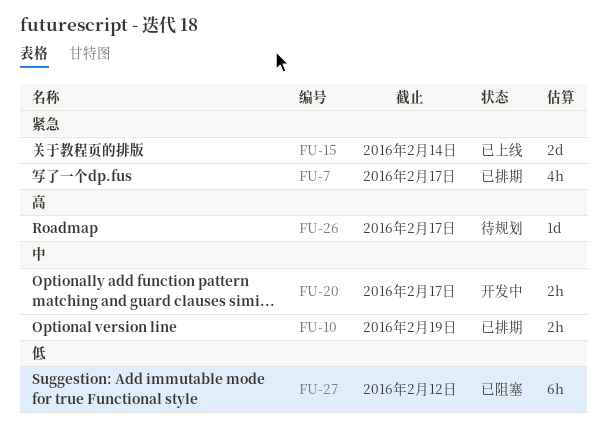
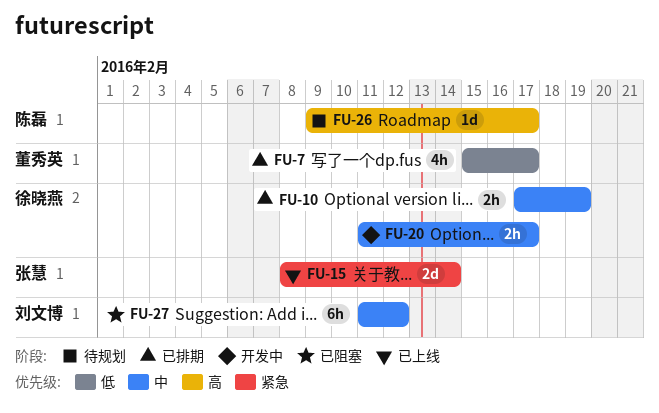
FU-7, priority: 紧急 -> 低
FU-27, priority: 低 -> 中

